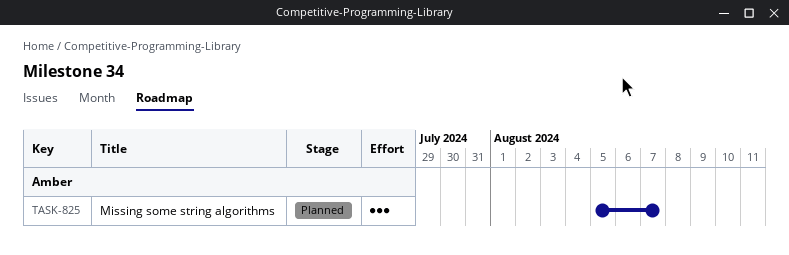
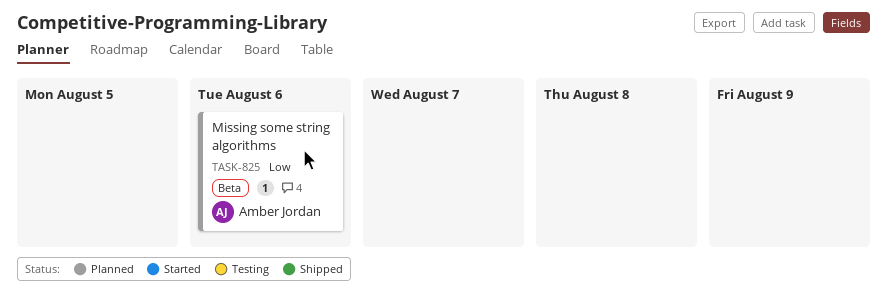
TASK-825, estimate: 3 -> 1
TASK-825, due: Aug 7 -> Aug 6

